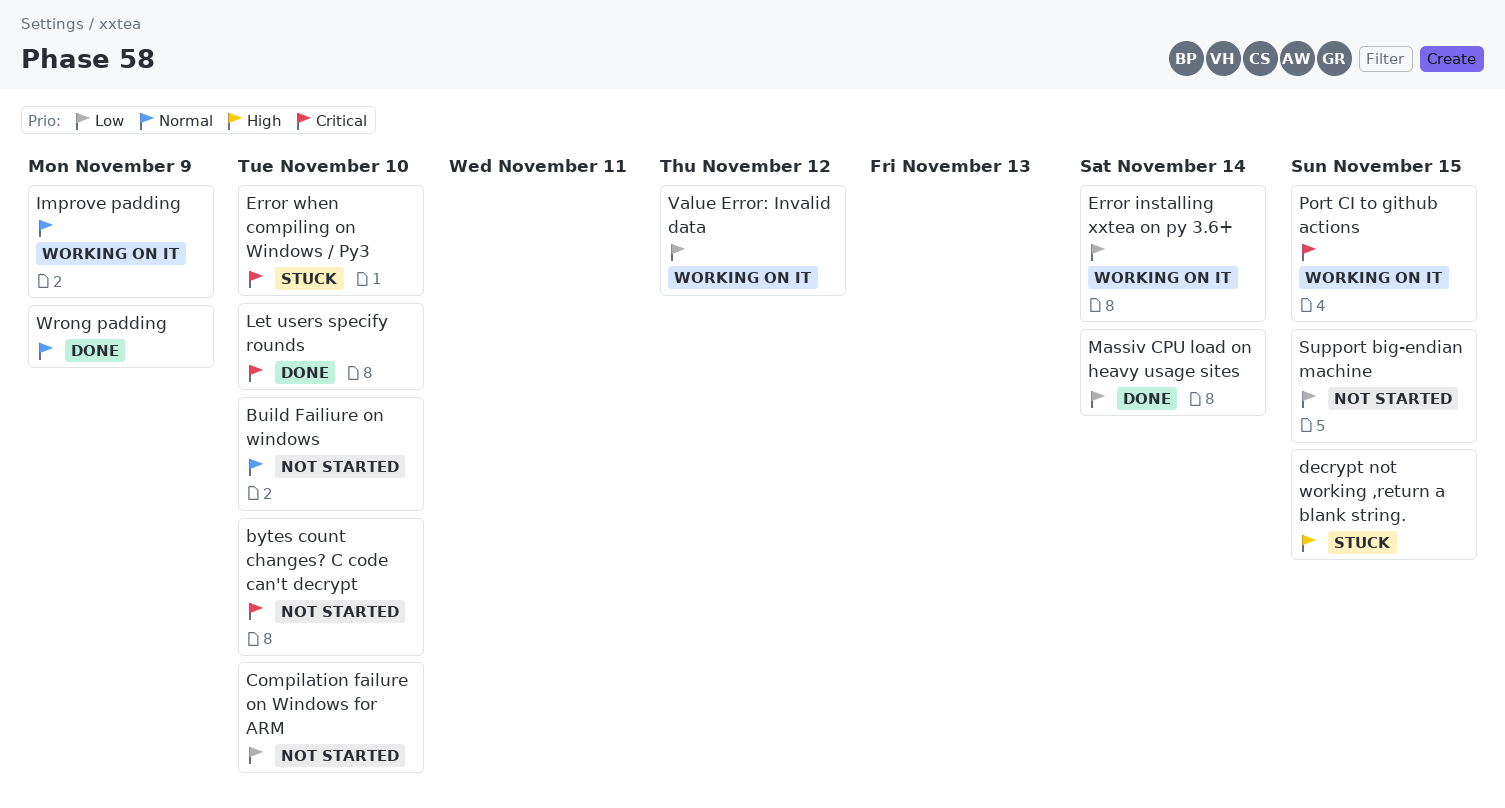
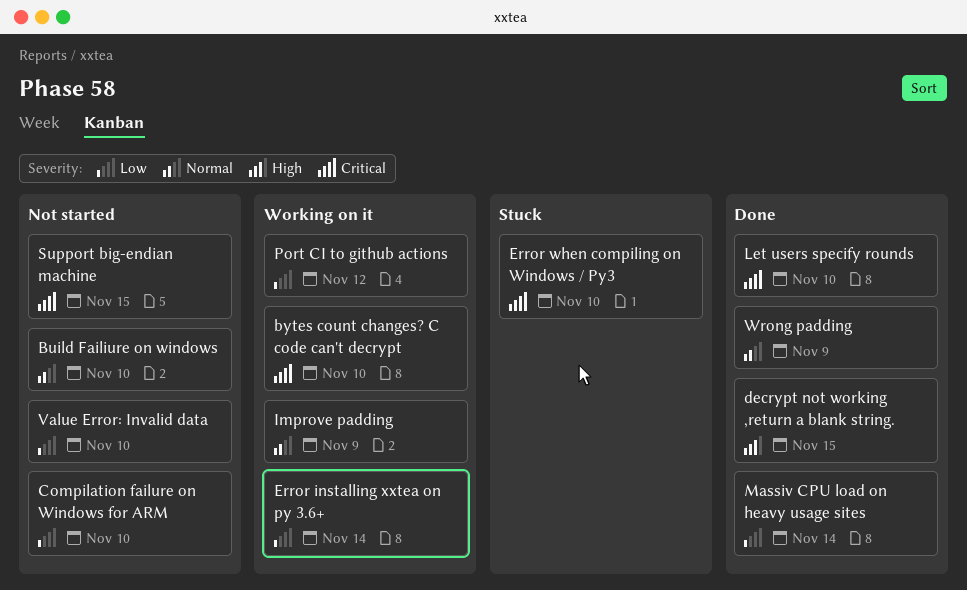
bytes count changes? C code can't decrypt, status: Not started -> Working on it
decrypt not working ,return a blank string., status: Stuck -> Done
Port CI to github actions, priority: Critical -> Low
Port CI to github actions, due: Nov 15 -> Nov 12
Support big-endian machine, priority: Low -> Critical
Value Error: Invalid data, status: Working on it -> Not started
Value Error: Invalid data, due: Nov 12 -> Nov 10

